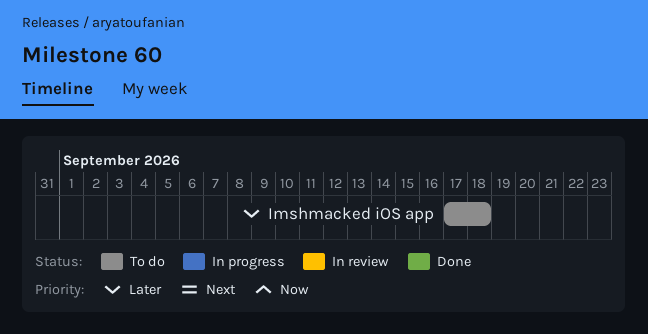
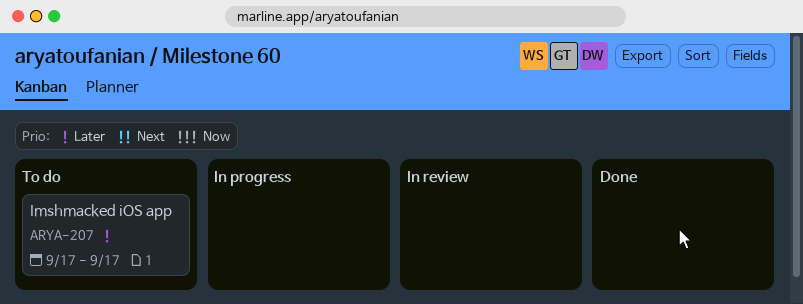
Imshmacked iOS app, due: Sep 18 -> Sep 17

